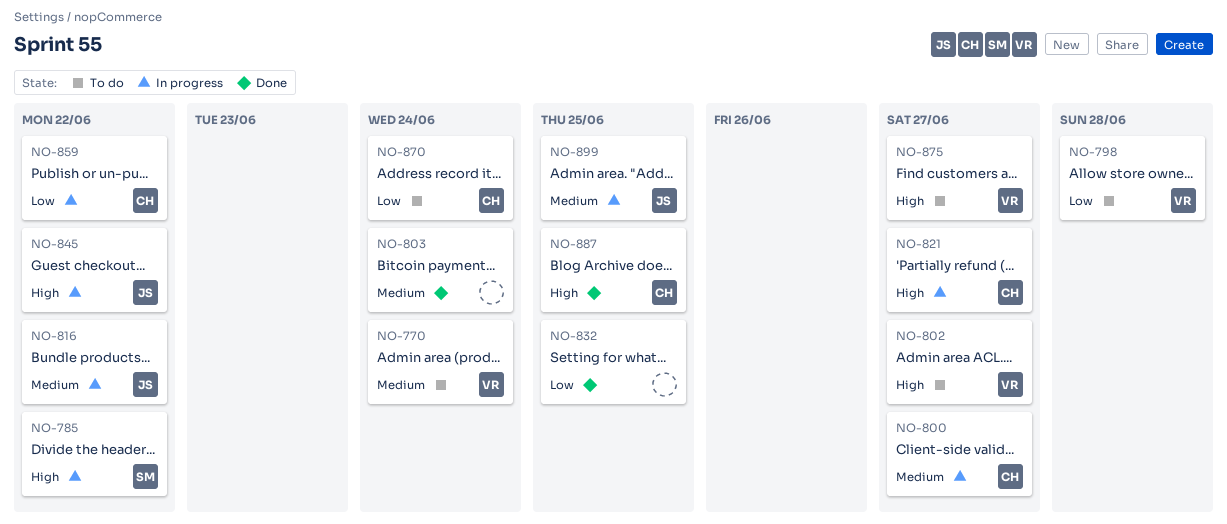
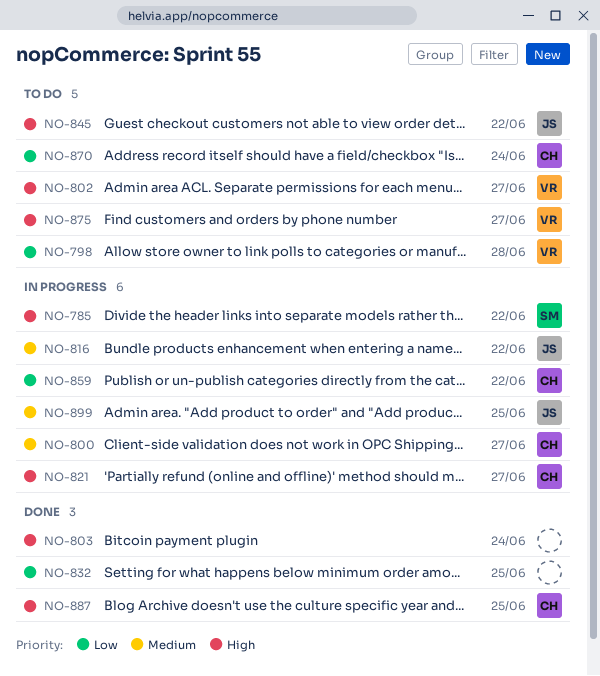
NO-770: present -> none
NO-803, priority: Medium -> High
NO-845, status: In progress -> To do

